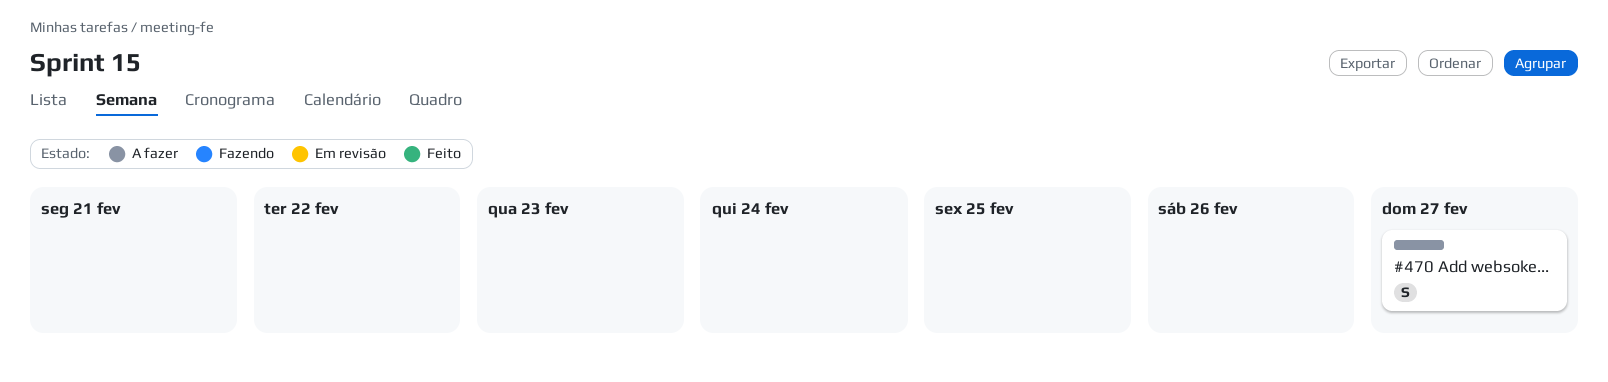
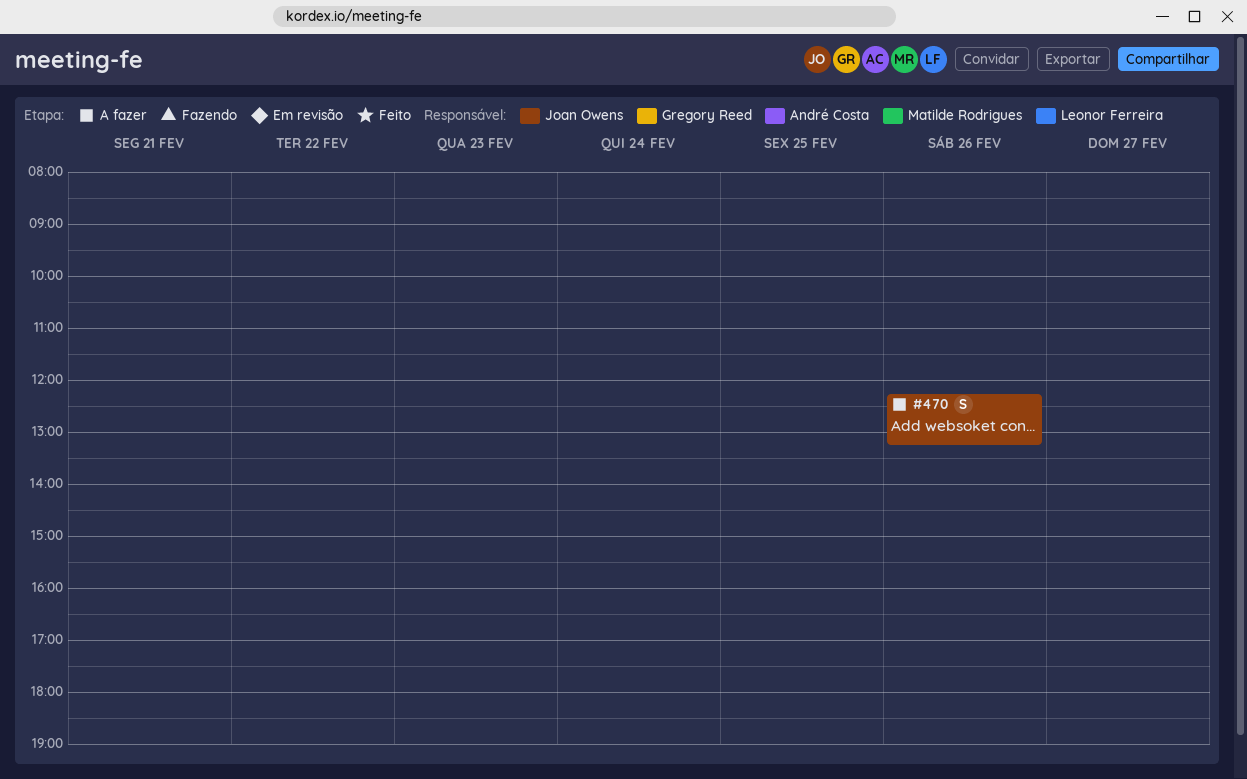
#470, day: Feb 27 -> Feb 26

